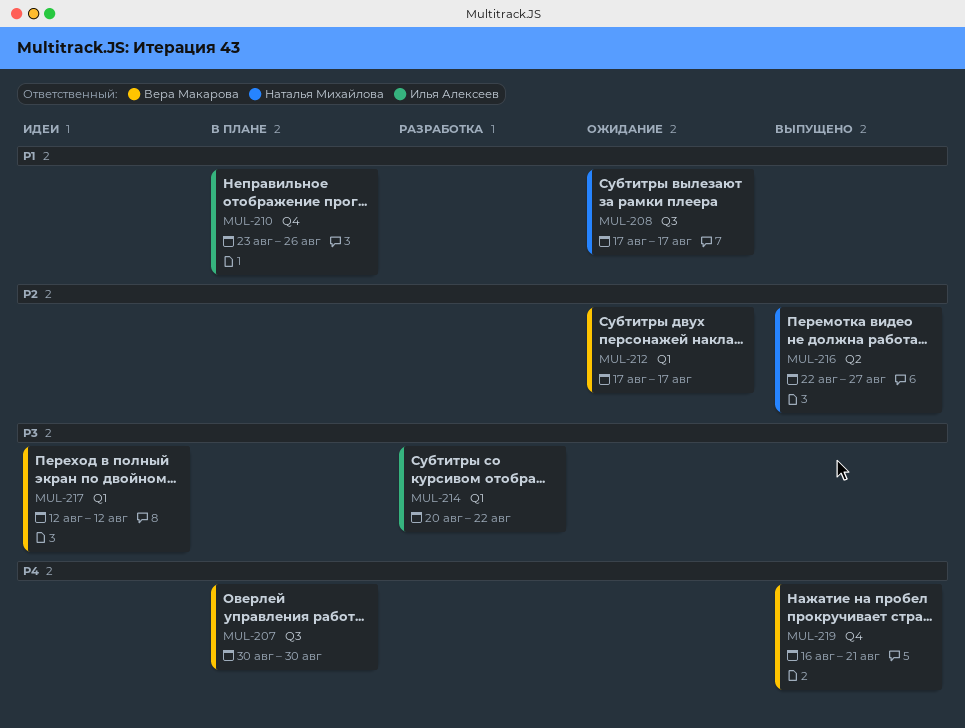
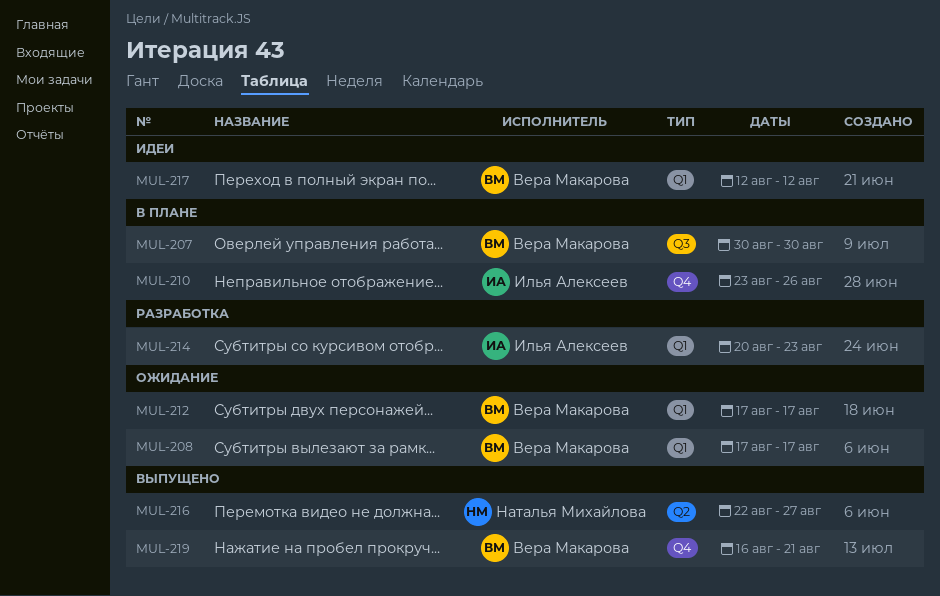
MUL-208, owner: Наталья Михайлова -> Вера Макарова
MUL-208, label: Q3 -> Q1
MUL-214, due: Aug 22 -> Aug 23

